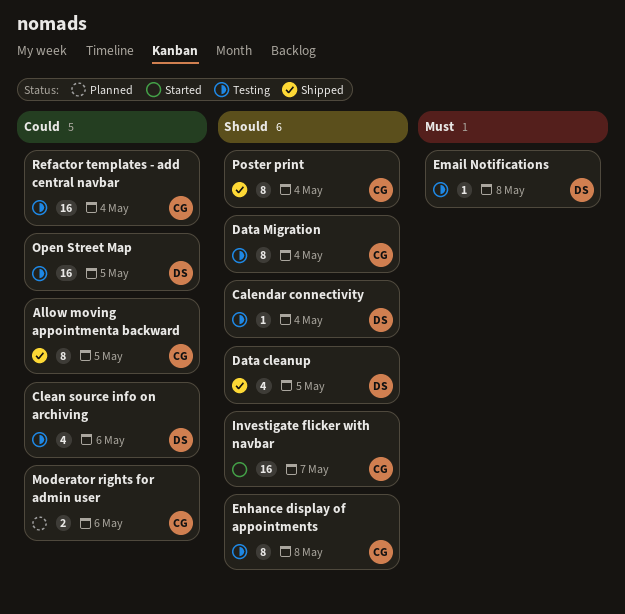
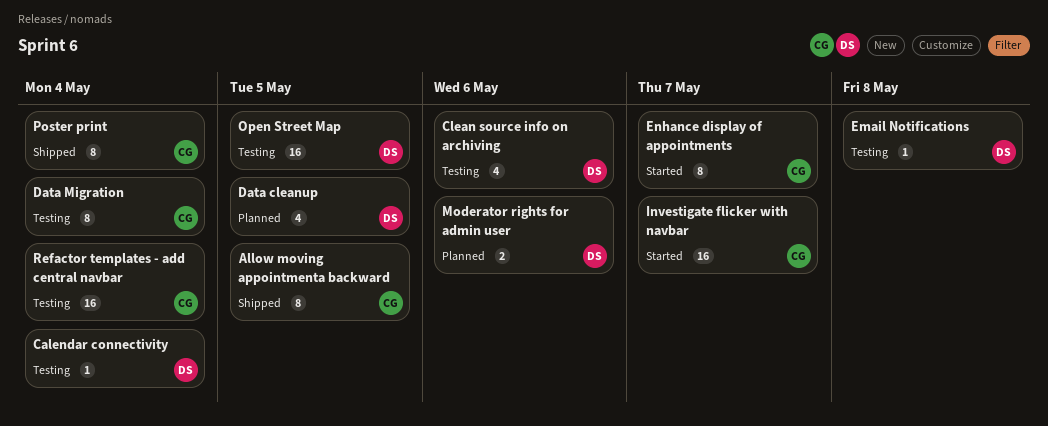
Data cleanup, status: Shipped -> Planned
Enhance display of appointments, status: Testing -> Started
Enhance display of appointments, due: May 8 -> May 7
Moderator rights for admin user, owner: CG -> DS

